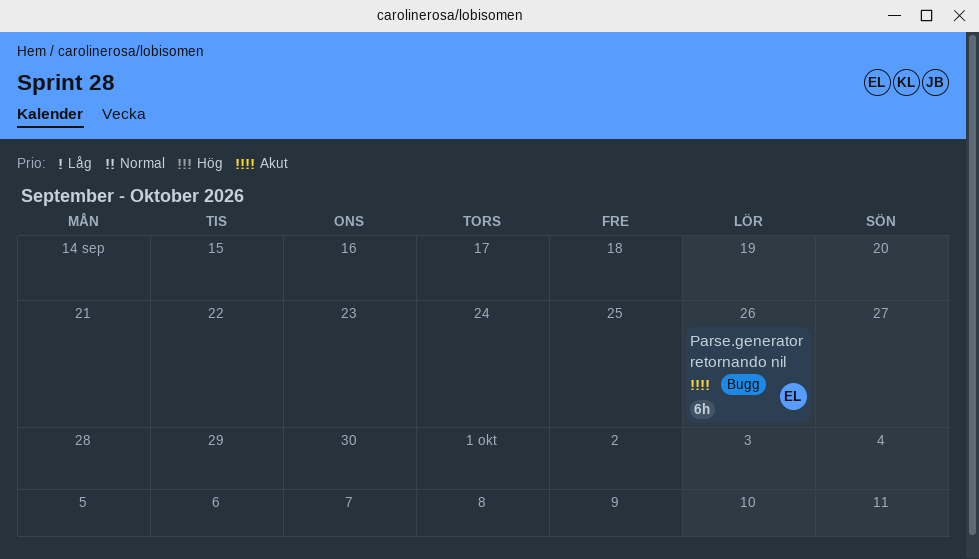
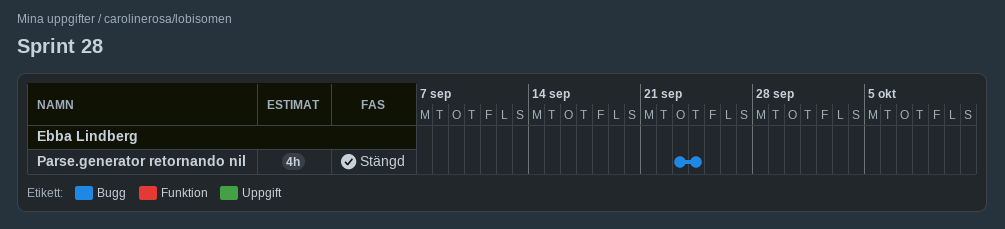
Parse.generator retornando nil, estimate: 6h -> 4h
Parse.generator retornando nil, due: Sep 26 -> Sep 24

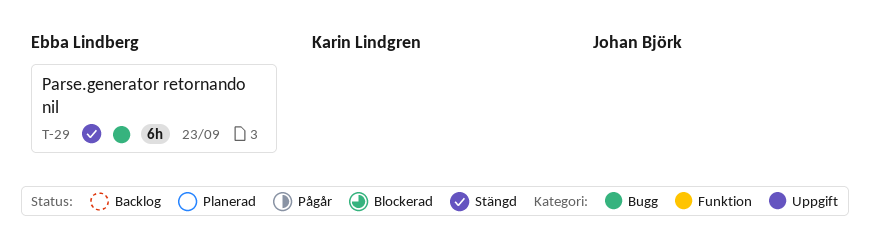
Parse.generator retornando nil, estimate: 4h -> 6h
Parse.generator retornando nil, due: Sep 24 -> Sep 23

